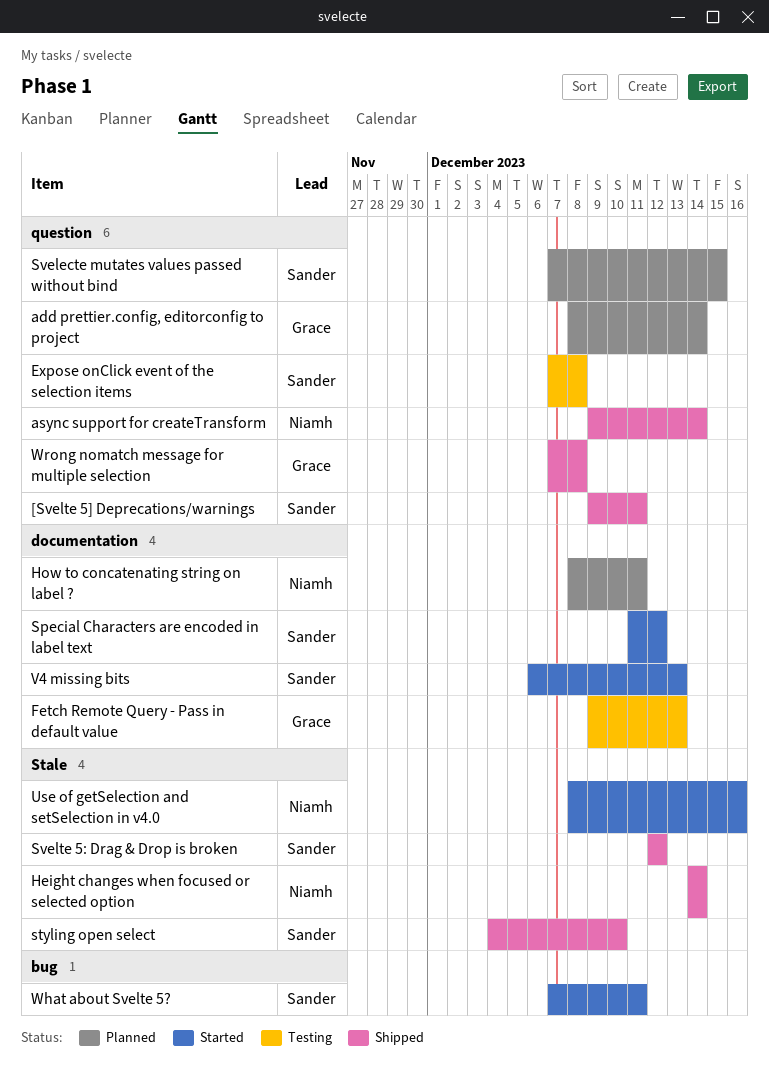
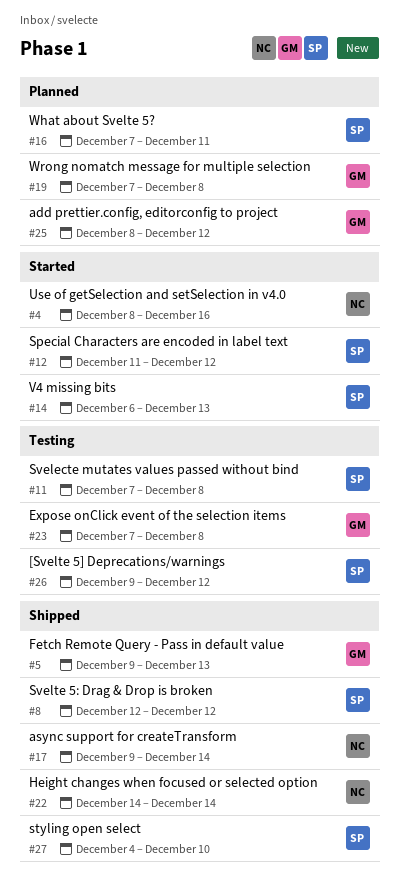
[Svelte 5] Deprecations/warnings, status: Shipped -> Testing
[Svelte 5] Deprecations/warnings, due: Dec 11 -> Dec 12
add prettier.config, editorconfig to project, due: Dec 14 -> Dec 12
Expose onClick event of the selection items, owner: Sander -> Grace
Fetch Remote Query - Pass in default value, status: Testing -> Shipped
How to concatenating string on label ?: present -> none
Svelecte mutates values passed without bind, status: Planned -> Testing
Svelecte mutates values passed without bind, due: Dec 15 -> Dec 8
What about Svelte 5?, status: Started -> Planned
Wrong nomatch message for multiple selection, status: Shipped -> Planned

